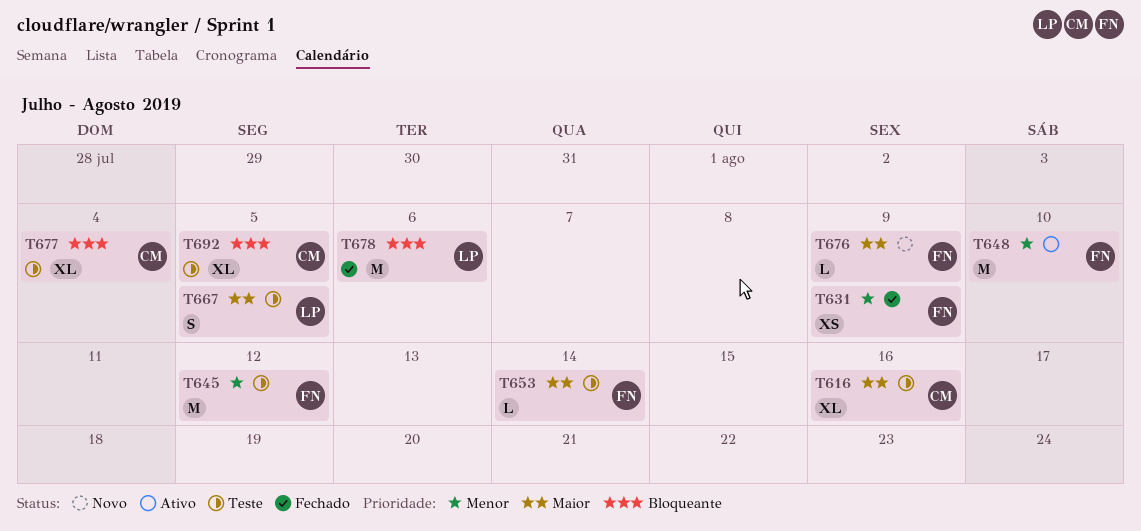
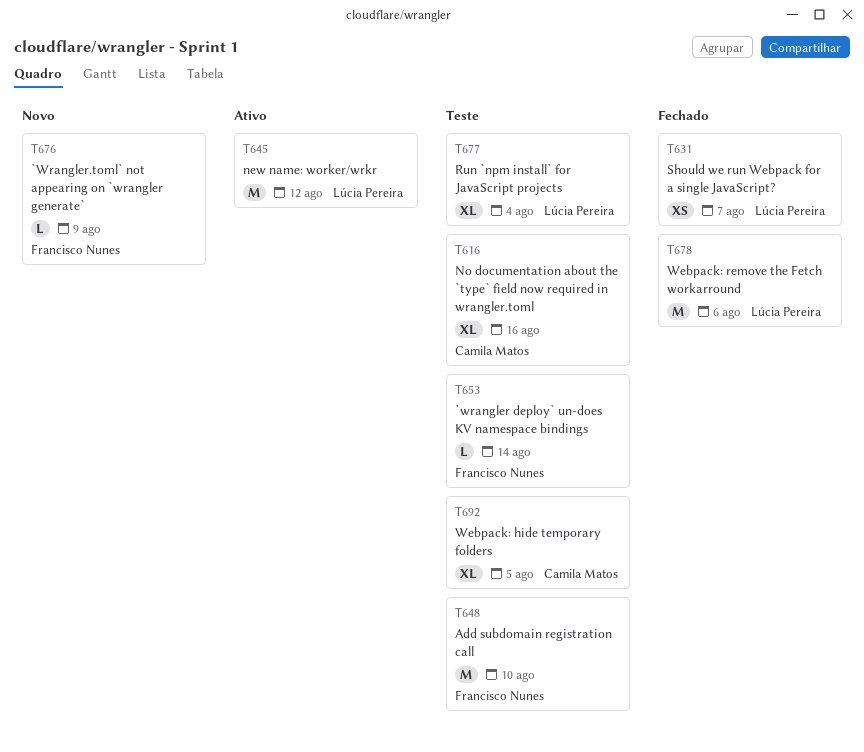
T631, owner: Francisco Nunes -> Lúcia Pereira
T631, due: Aug 9 -> Aug 7
T645, status: Teste -> Ativo
T645, owner: Francisco Nunes -> Lúcia Pereira
T648, status: Ativo -> Teste
T667: present -> none
T677, owner: Camila Matos -> Lúcia Pereira

